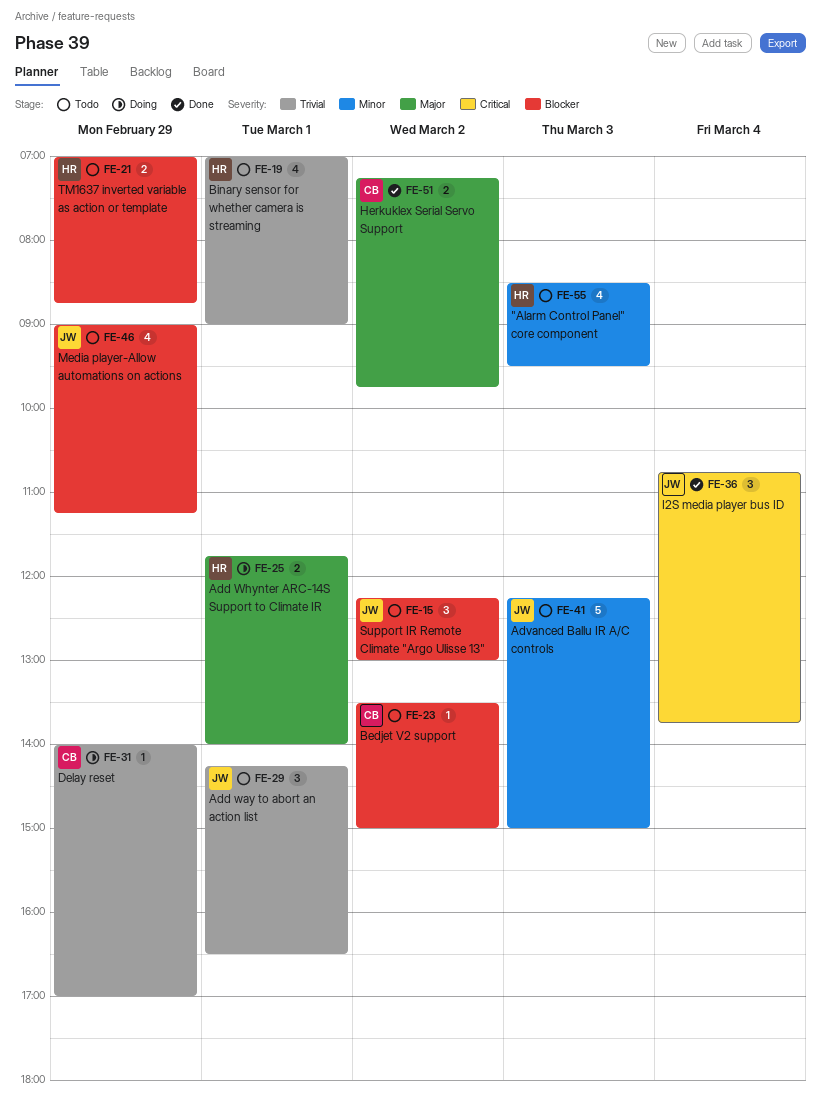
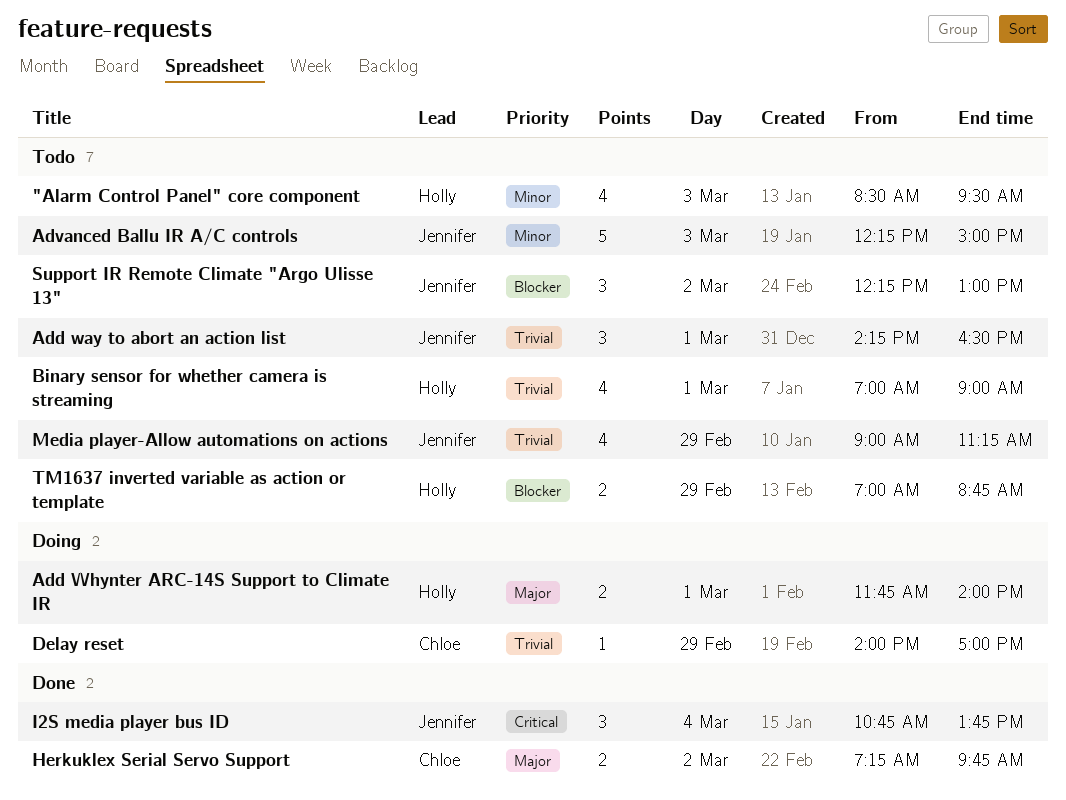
Bedjet V2 support: present -> none
Media player-Allow automations on actions, priority: Blocker -> Trivial

